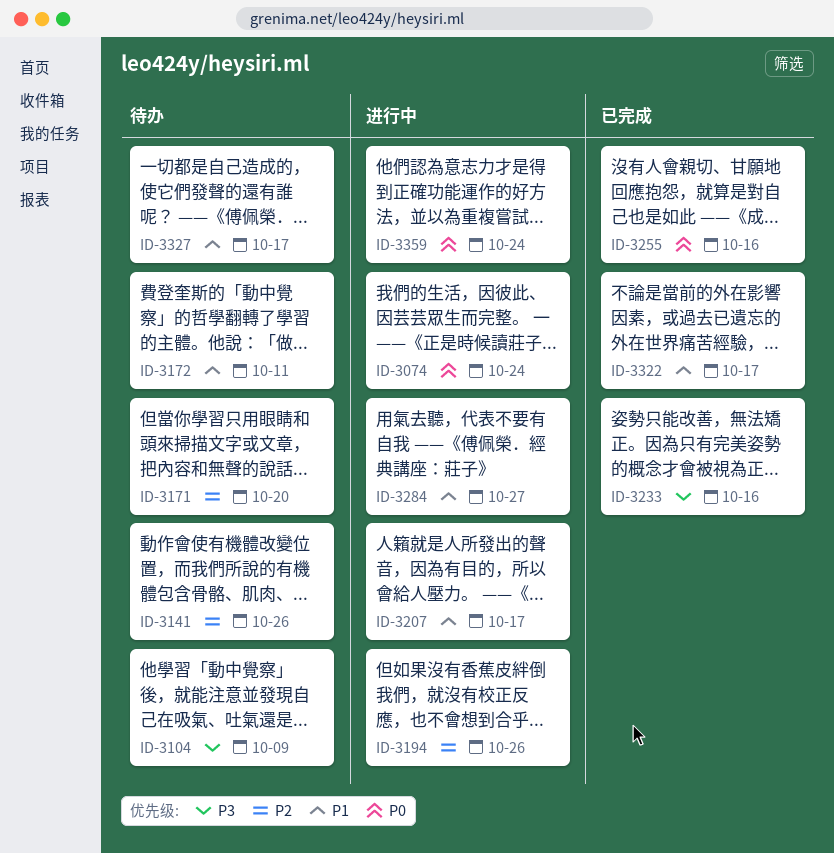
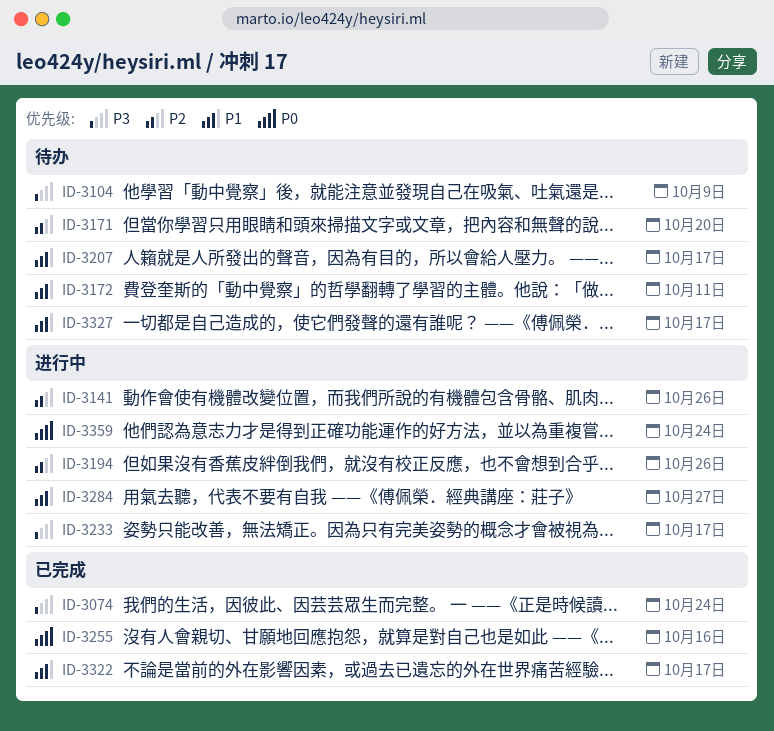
ID-3074, status: 进行中 -> 已完成
ID-3074, priority: P0 -> P3
ID-3141, status: 待办 -> 进行中
ID-3207, status: 进行中 -> 待办
ID-3233, status: 已完成 -> 进行中
ID-3233, due: Oct 16 -> Oct 17

